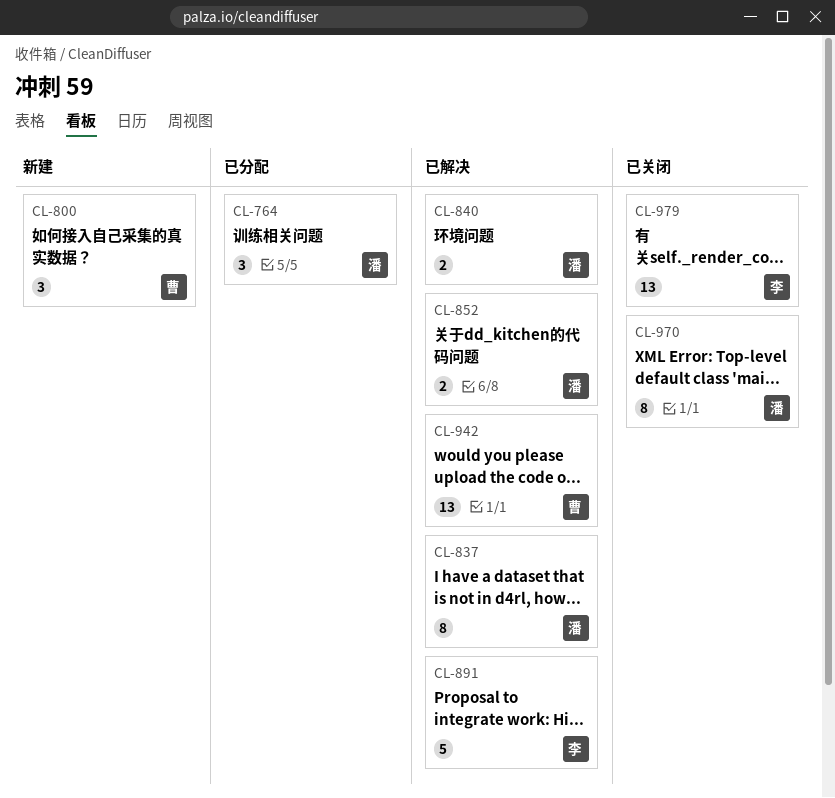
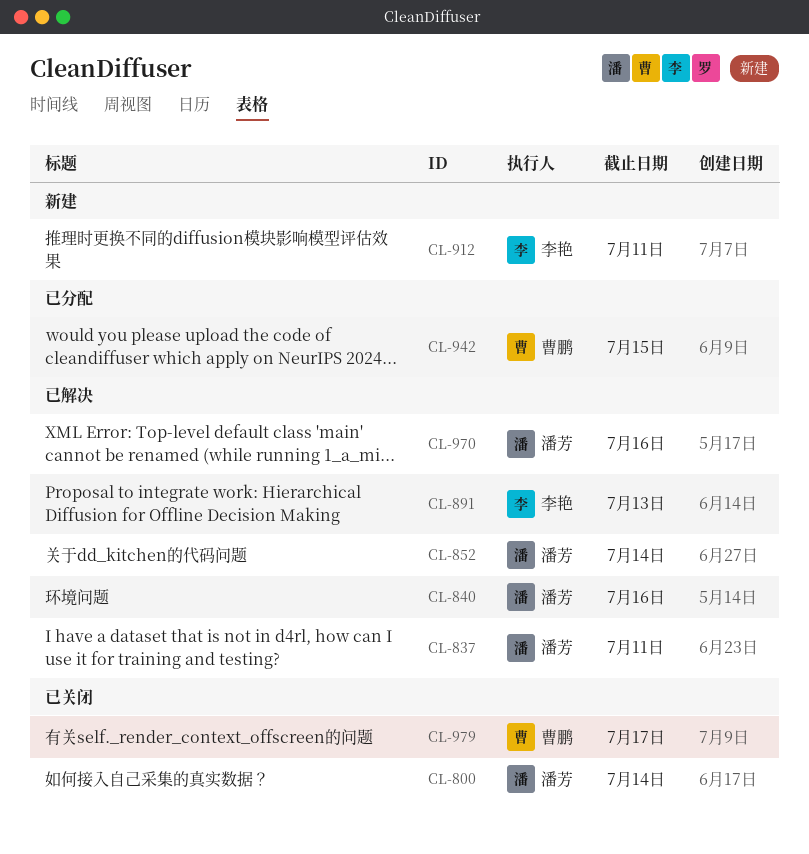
CL-764: present -> none
CL-800, status: 新建 -> 已关闭
CL-800, owner: 曹鹏 -> 潘芳
CL-912: none -> present
CL-942, status: 已解决 -> 已分配
CL-970, status: 已关闭 -> 已解决
CL-979, owner: 李艳 -> 曹鹏

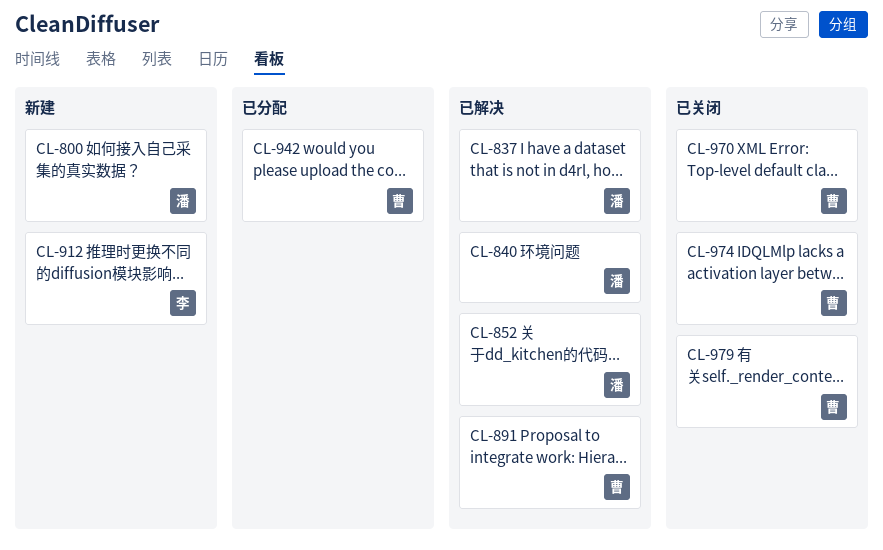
CL-800, status: 已关闭 -> 新建
CL-891, owner: 李艳 -> 曹鹏
CL-970, status: 已解决 -> 已关闭
CL-970, owner: 潘芳 -> 曹鹏
CL-974: none -> present

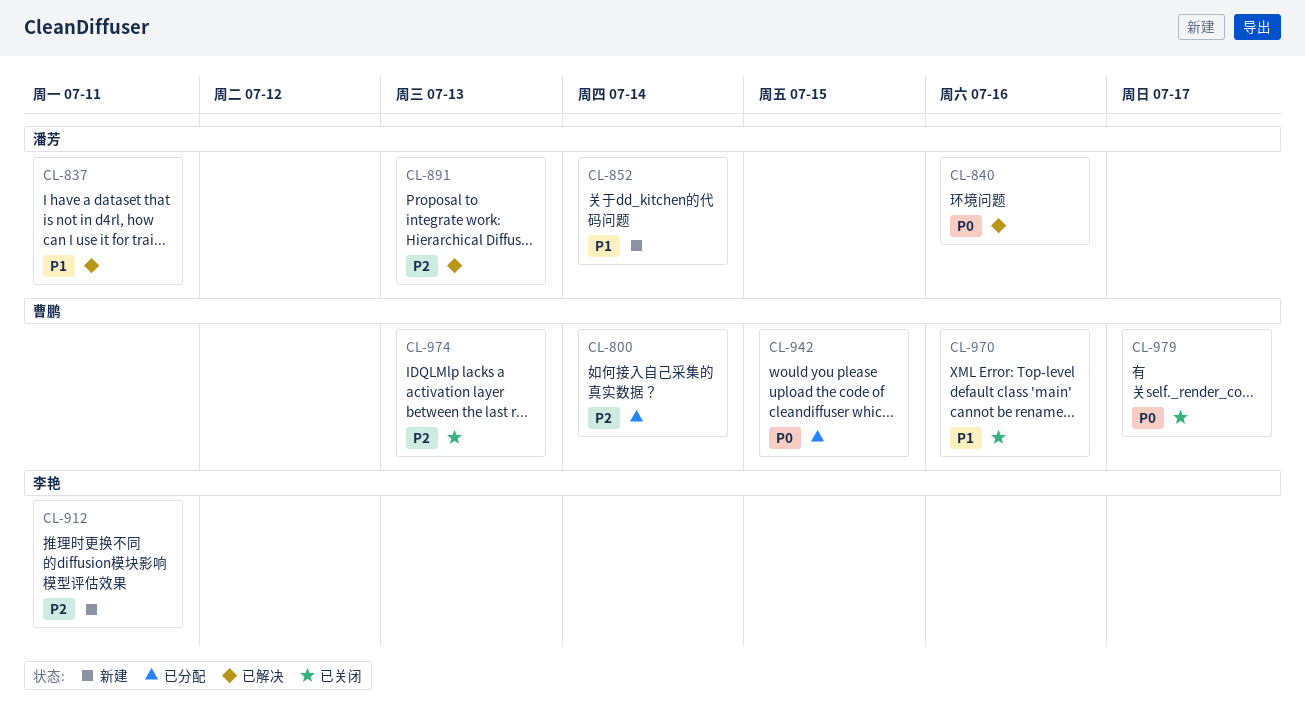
CL-800, status: 新建 -> 已分配
CL-800, owner: 潘芳 -> 曹鹏
CL-852, status: 已解决 -> 新建
CL-891, owner: 曹鹏 -> 潘芳

